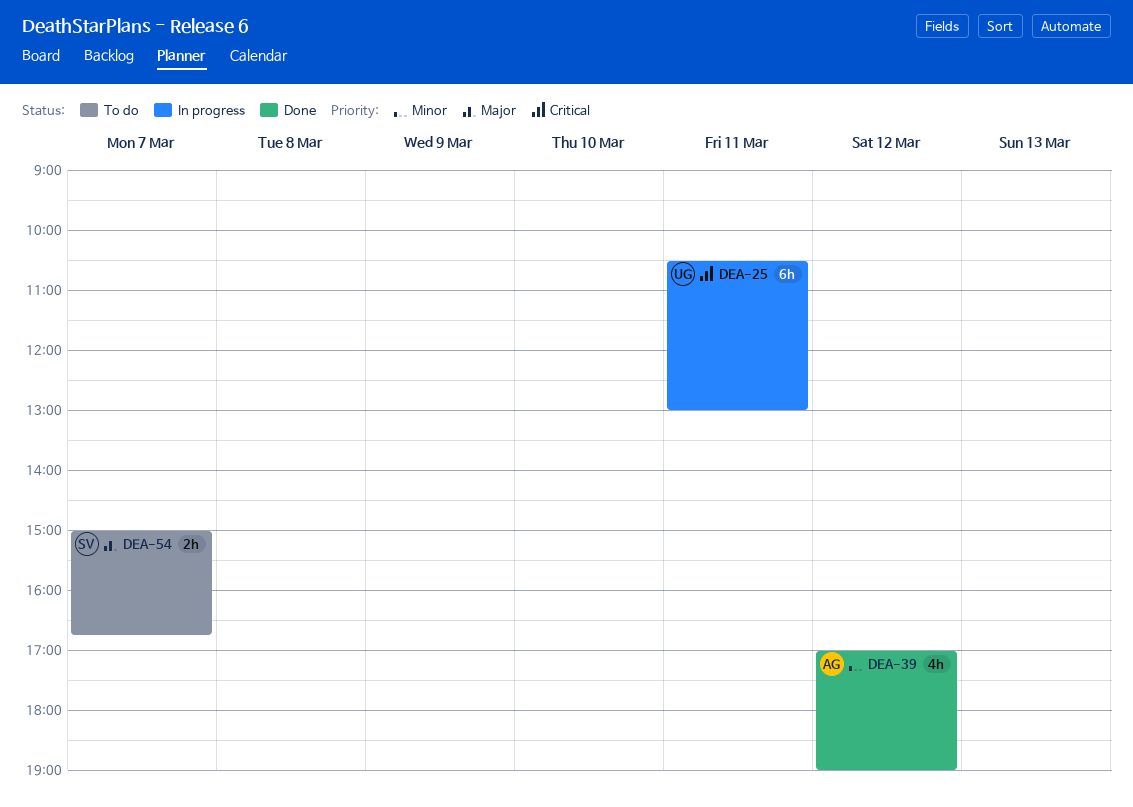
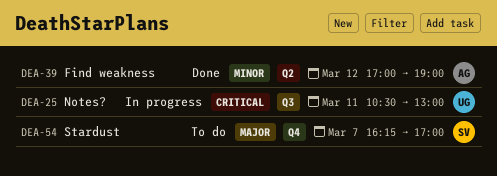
DEA-54, begins: 15:00 -> 16:15
DEA-54, ends: 16:45 -> 17:00

